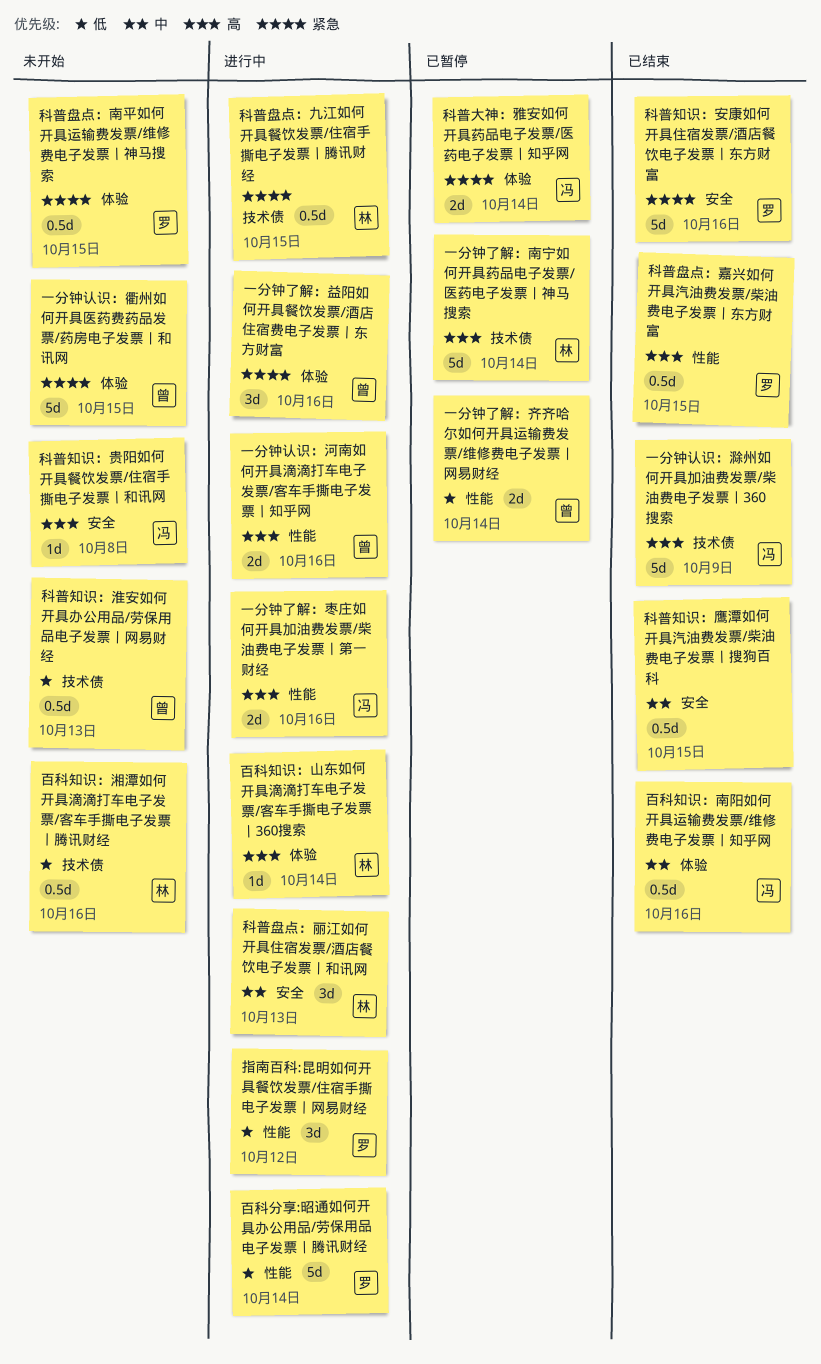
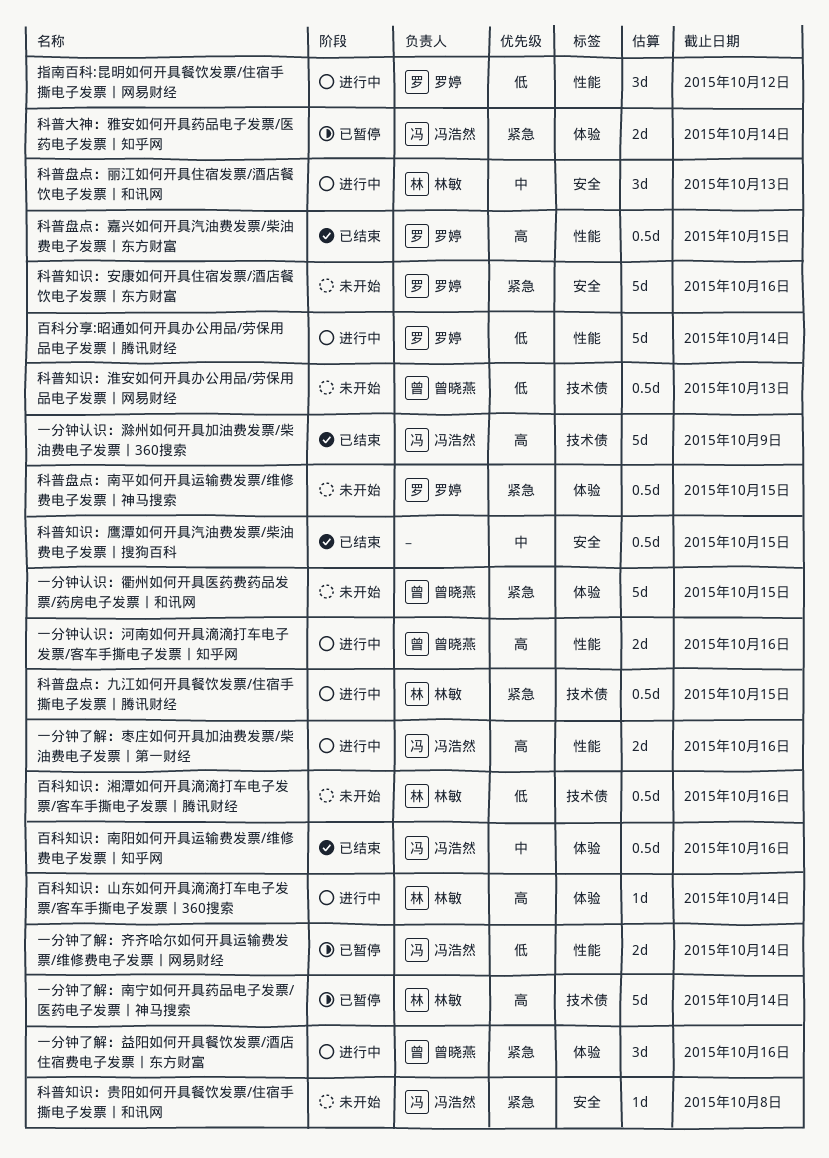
一分钟了解：齐齐哈尔如何开具运输费发票/维修费电子发票丨网易财经, owner: 曾晓燕 -> 冯浩然
科普知识：安康如何开具住宿发票/酒店餐饮电子发票丨东方财富, status: 已结束 -> 未开始
科普知识：贵阳如何开具餐饮发票/住宿手撕电子发票丨和讯网, priority: 高 -> 紧急

